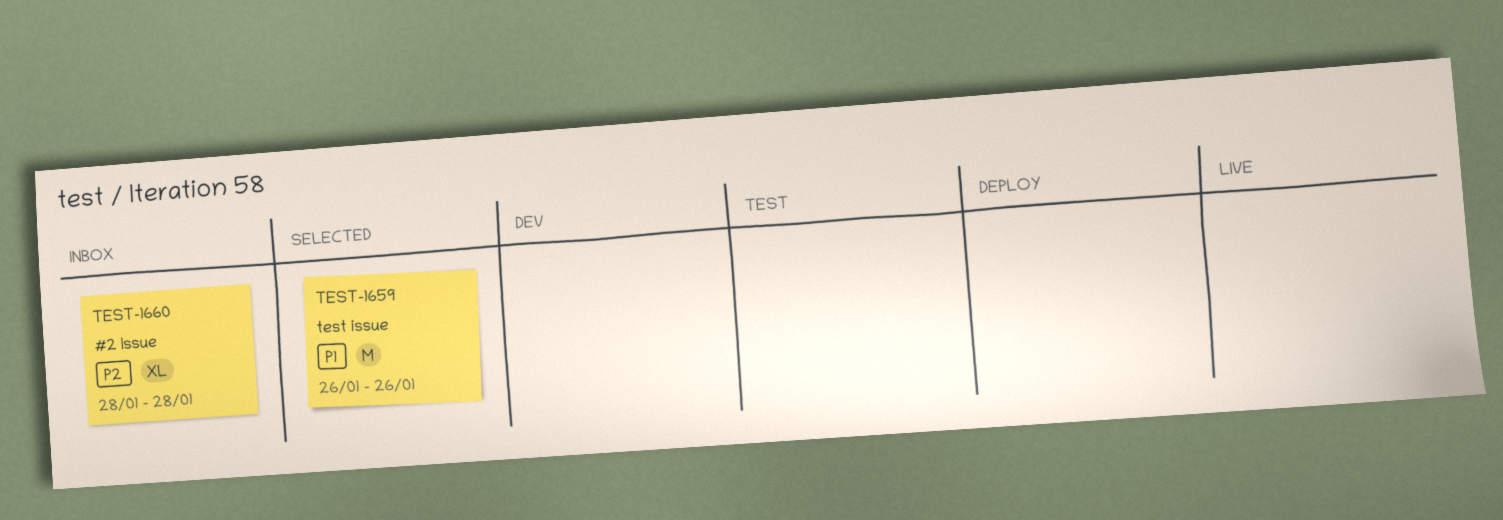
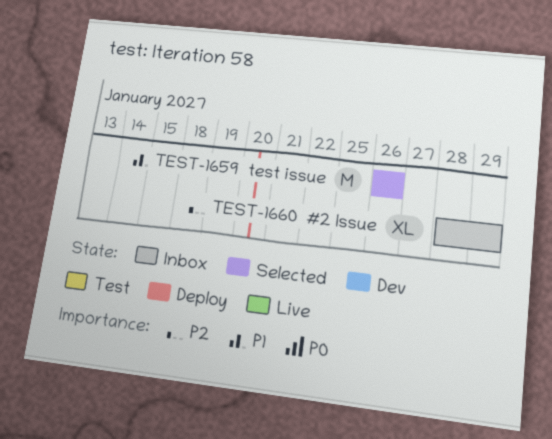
TEST-1660, due: Jan 28 -> Jan 29

